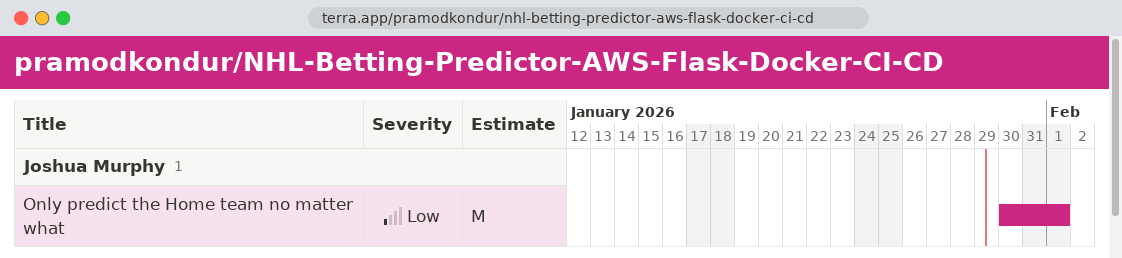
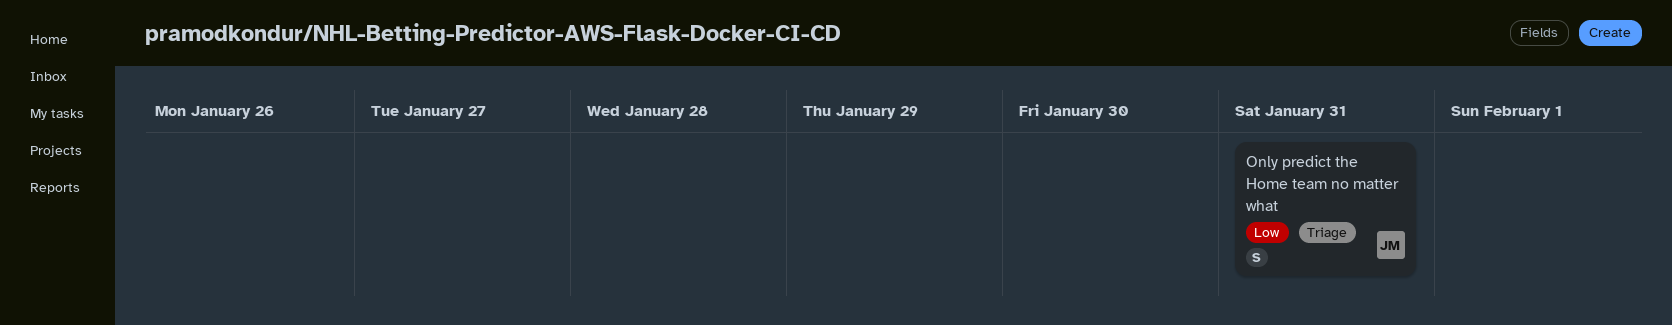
Only predict the Home team no matter what, estimate: M -> S
Only predict the Home team no matter what, due: Feb 1 -> Jan 31

